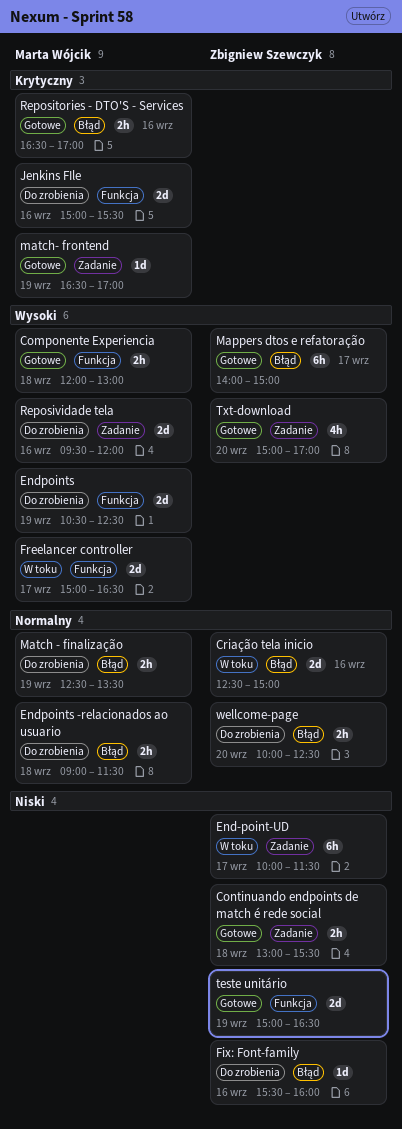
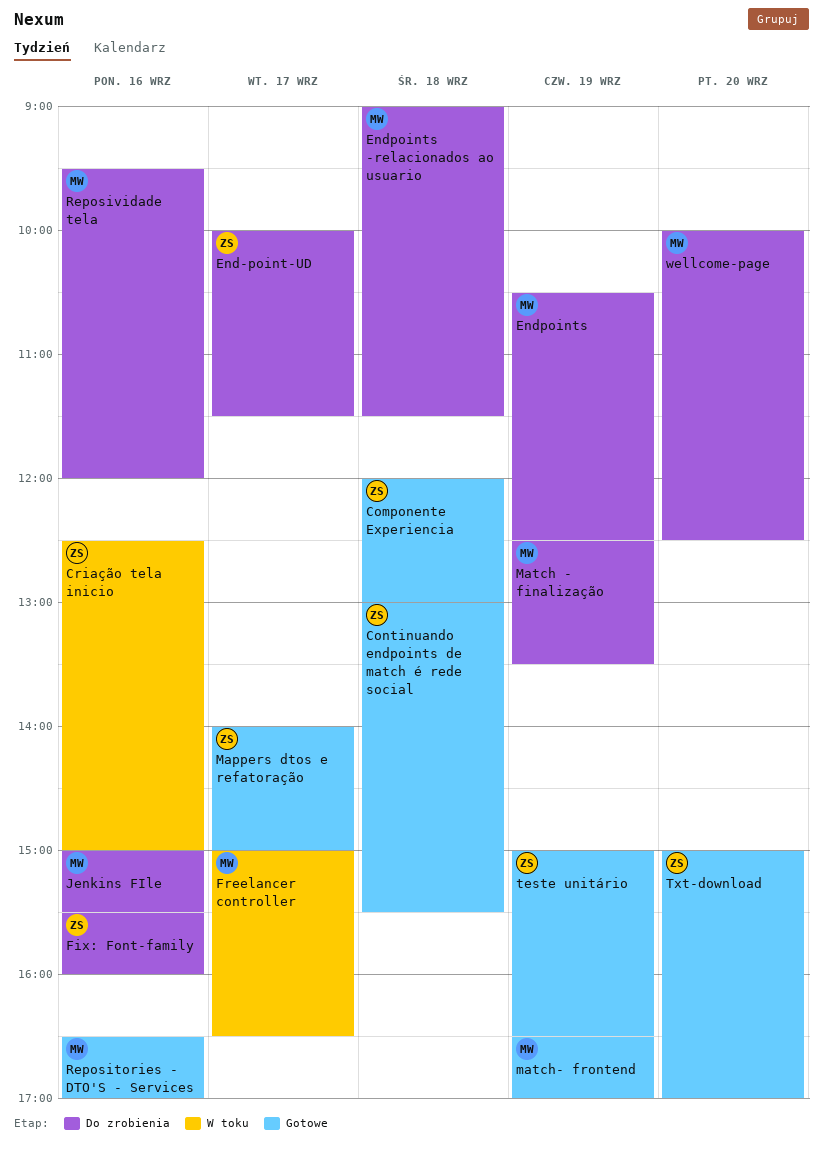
Componente Experiencia, owner: Marta Wójcik -> Zbigniew Szewczyk
End-point-UD, status: W toku -> Do zrobienia
wellcome-page, owner: Zbigniew Szewczyk -> Marta Wójcik

